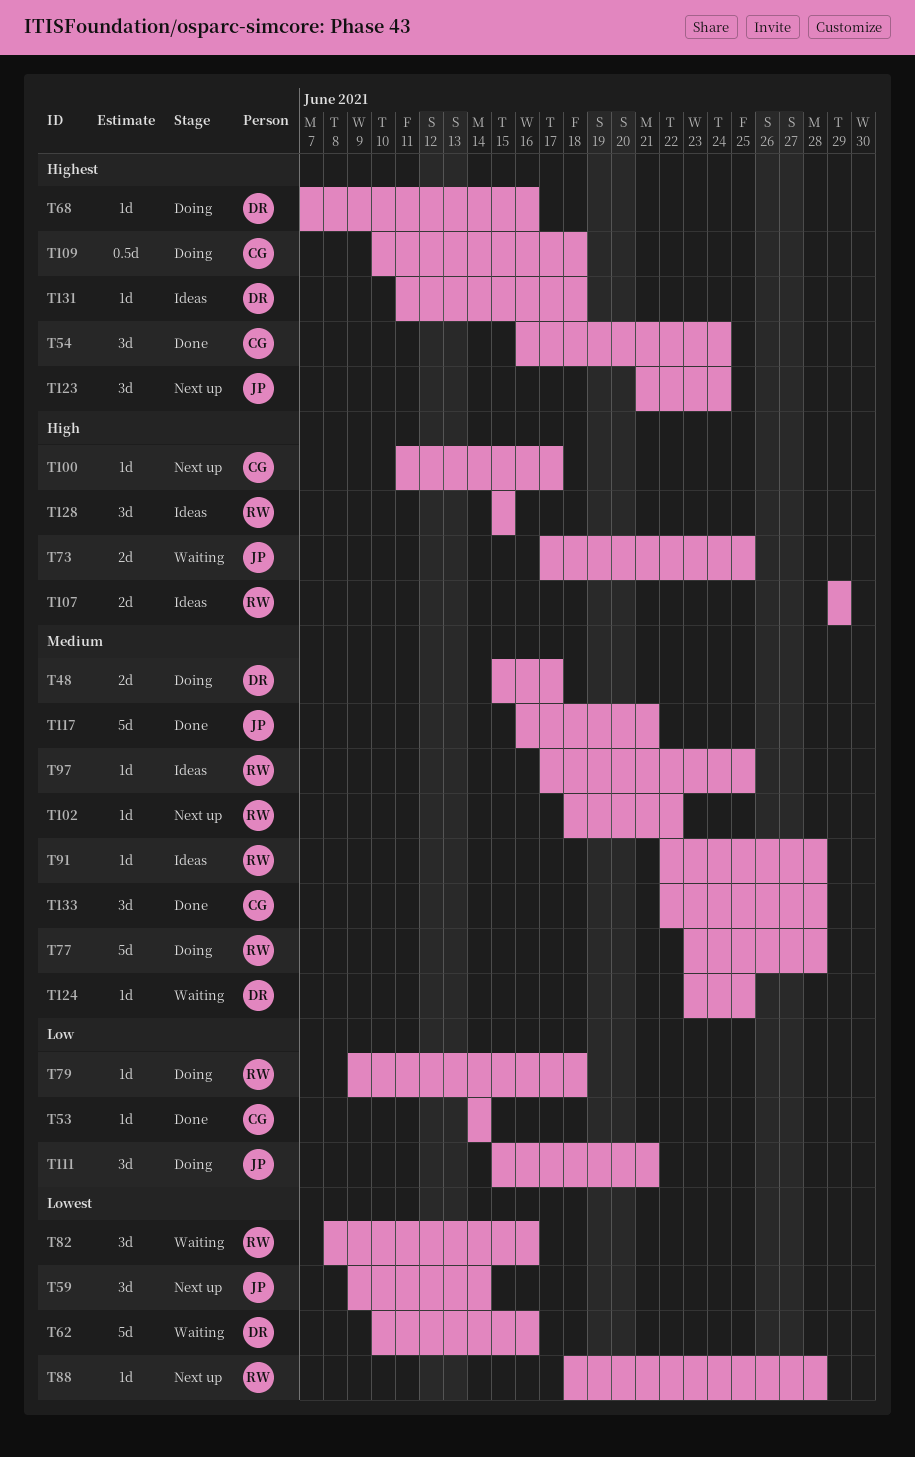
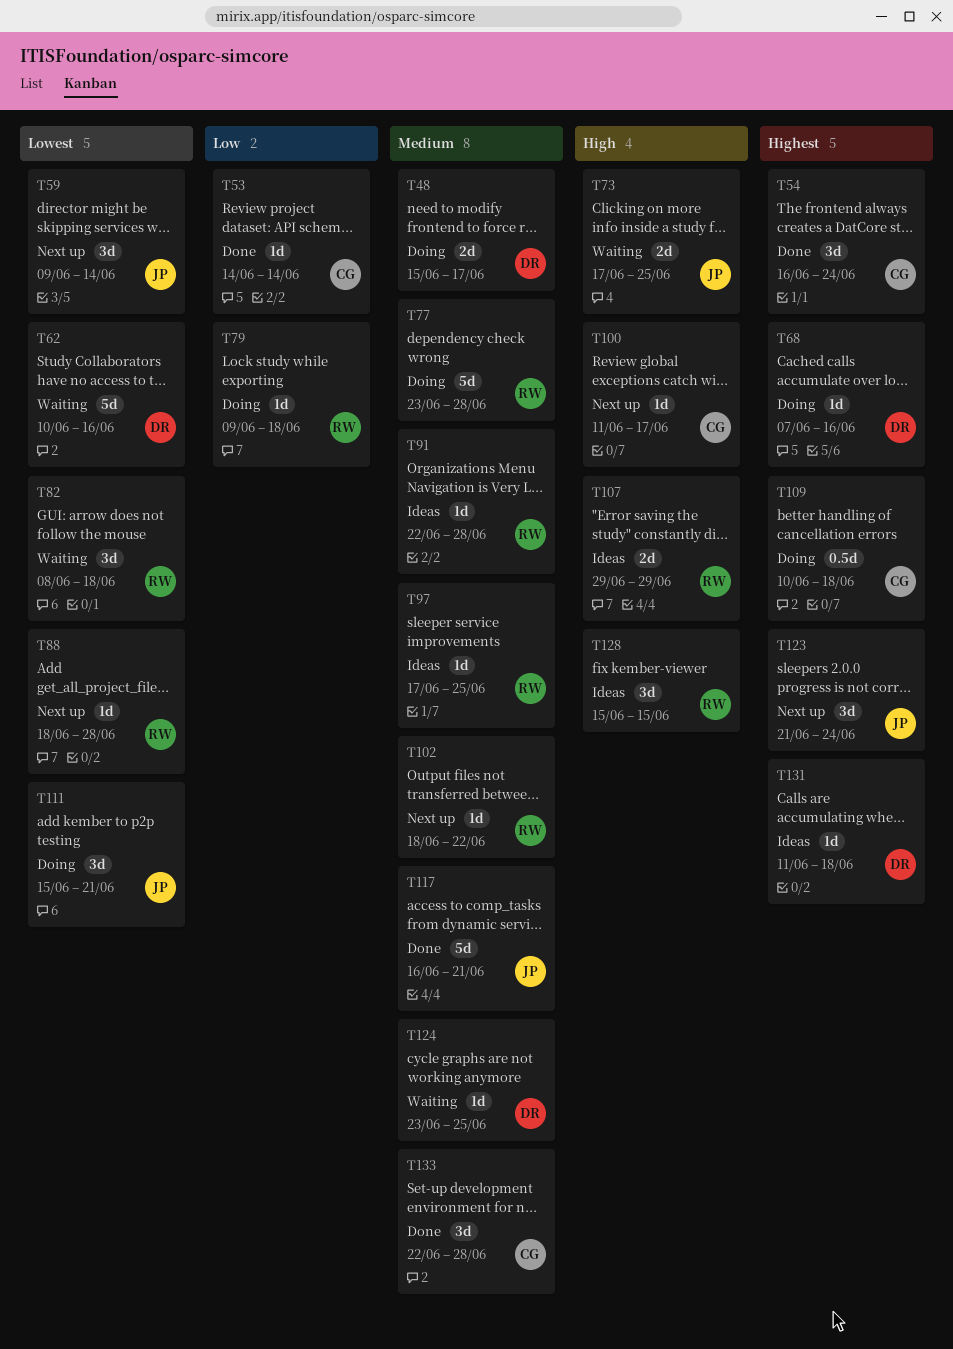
T82, due: Jun 16 -> Jun 18
T111, priority: Low -> Lowest

